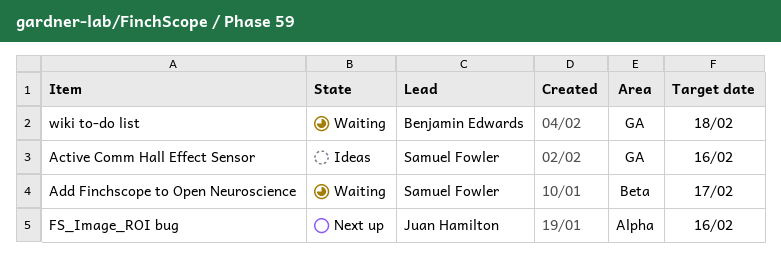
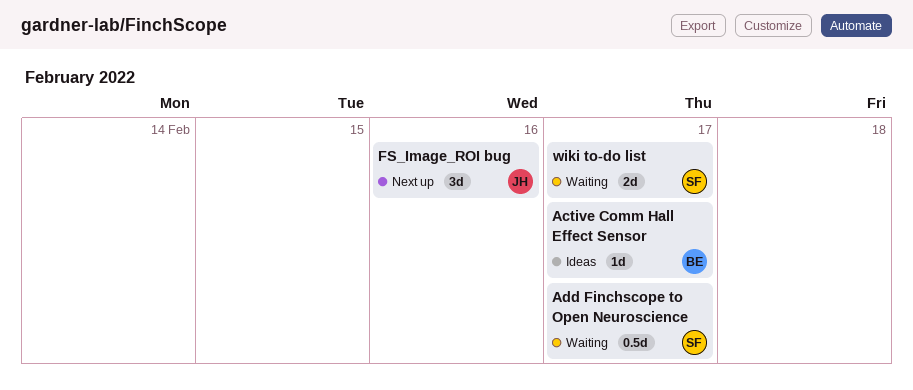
Active Comm Hall Effect Sensor, owner: Samuel Fowler -> Benjamin Edwards
Active Comm Hall Effect Sensor, due: Feb 16 -> Feb 17
wiki to-do list, owner: Benjamin Edwards -> Samuel Fowler
wiki to-do list, due: Feb 18 -> Feb 17

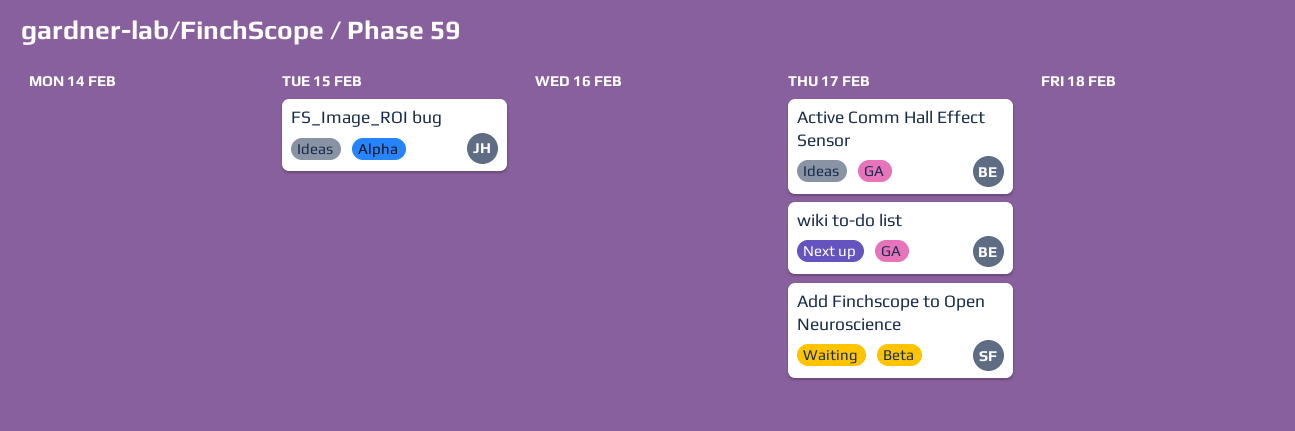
FS_Image_ROI bug, status: Next up -> Ideas
FS_Image_ROI bug, due: Feb 16 -> Feb 15
wiki to-do list, status: Waiting -> Next up
wiki to-do list, owner: SF -> BE

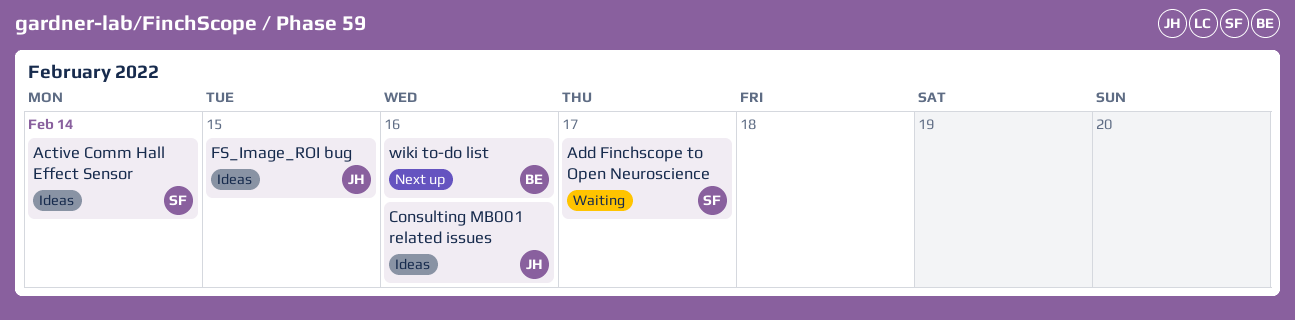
Active Comm Hall Effect Sensor, owner: BE -> SF
Active Comm Hall Effect Sensor, due: Feb 17 -> Feb 14
Consulting MB001 related issues: none -> present
wiki to-do list, due: Feb 17 -> Feb 16

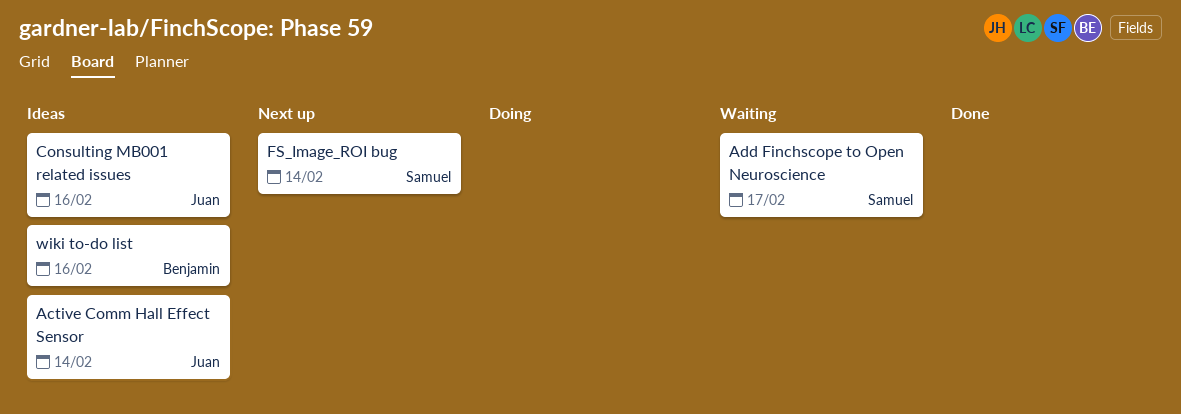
Active Comm Hall Effect Sensor, owner: Samuel -> Juan
FS_Image_ROI bug, status: Ideas -> Next up
FS_Image_ROI bug, owner: Juan -> Samuel
FS_Image_ROI bug, due: Feb 15 -> Feb 14
wiki to-do list, status: Next up -> Ideas

